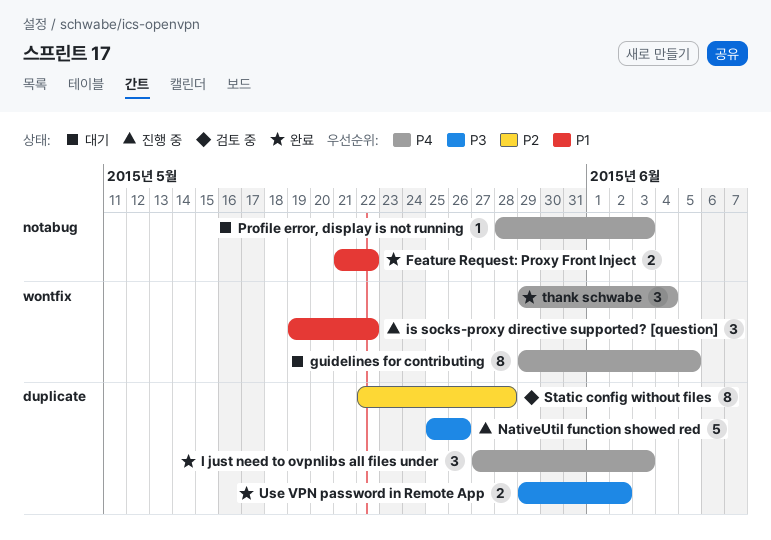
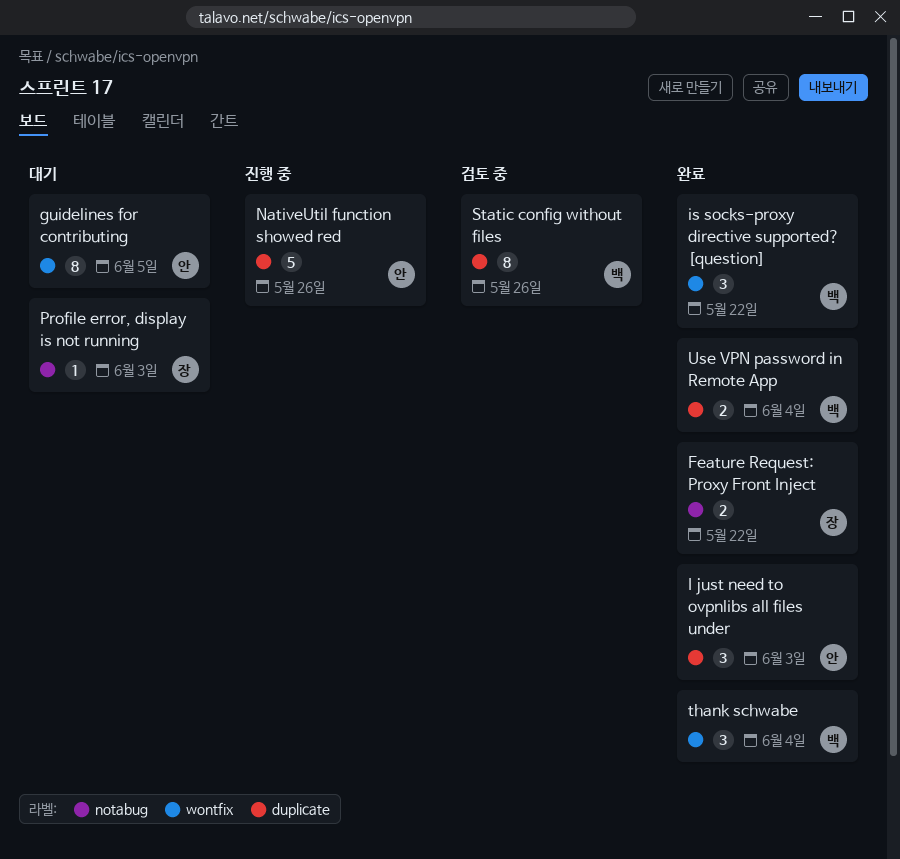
is socks-proxy directive supported? [question], status: 진행 중 -> 완료
Static config without files, due: May 28 -> May 26
Use VPN password in Remote App, due: Jun 2 -> Jun 4

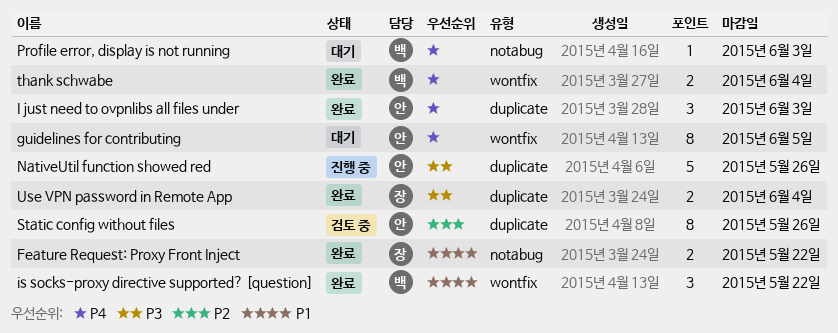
Profile error, display is not running, owner: 장 -> 백
Static config without files, owner: 백 -> 안
thank schwabe, estimate: 3 -> 2
Use VPN password in Remote App, owner: 백 -> 장

